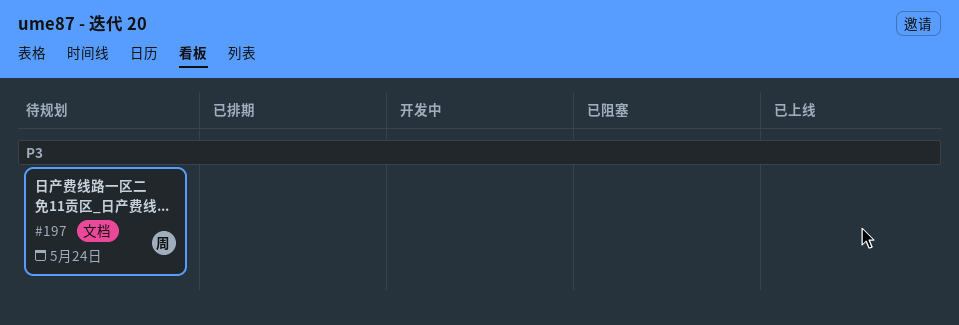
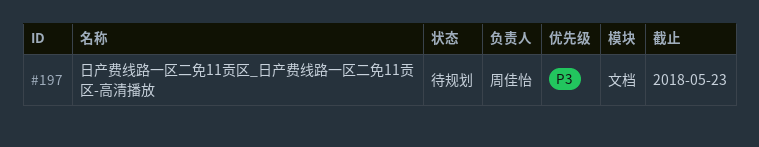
#197, due: May 24 -> May 23

